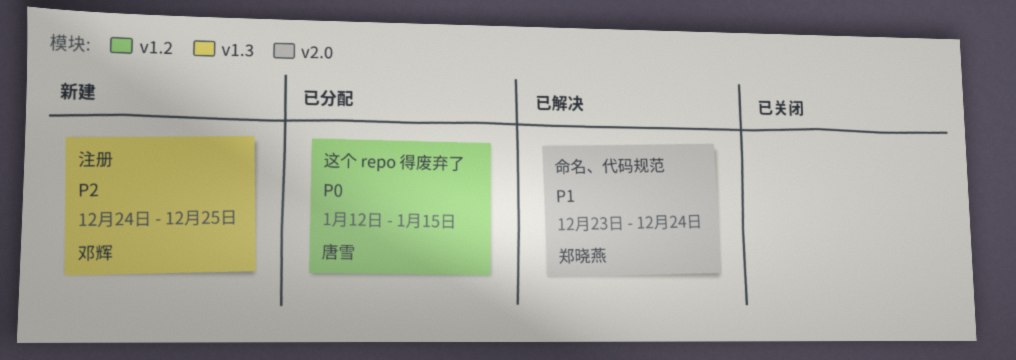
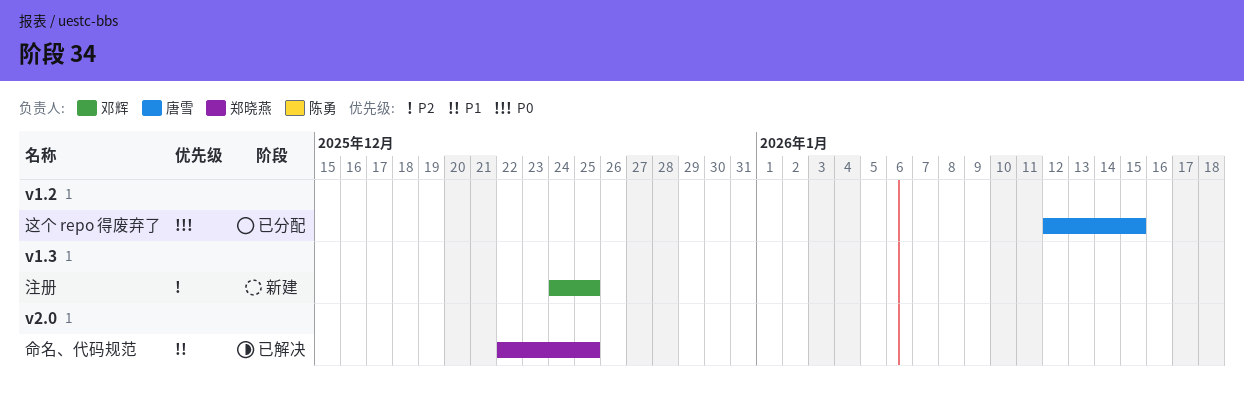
命名、代码规范, start: Dec 23 -> Dec 22
命名、代码规范, due: Dec 24 -> Dec 25

